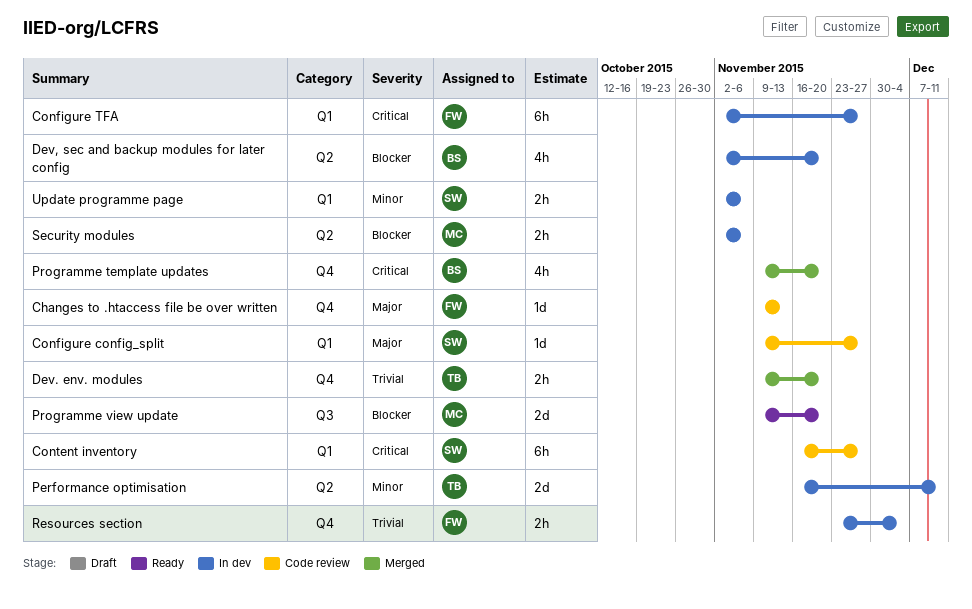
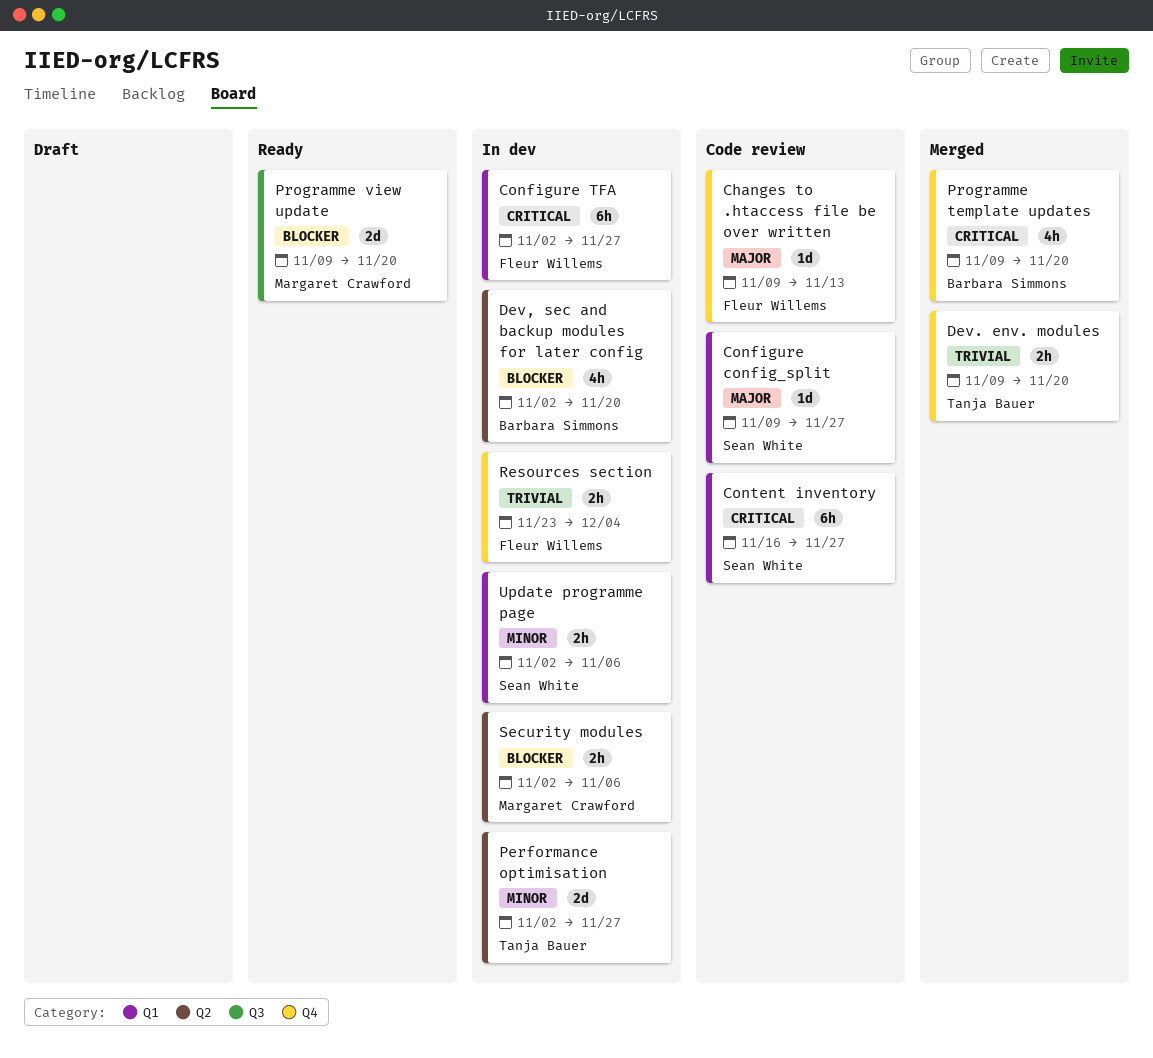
Performance optimisation, start: Nov 16 -> Nov 2
Performance optimisation, due: Dec 11 -> Nov 27

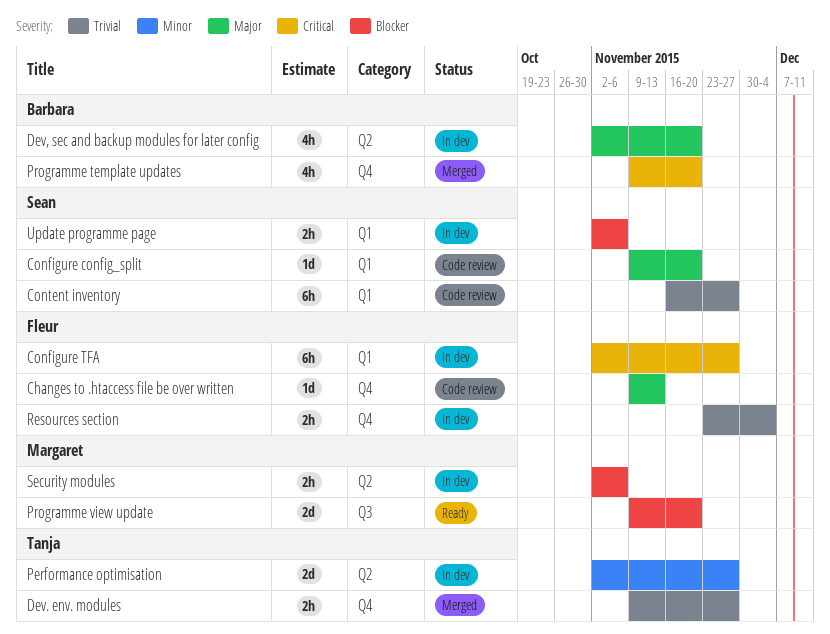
Configure config_split, due: Nov 27 -> Nov 20
Content inventory, priority: Critical -> Trivial
Dev, sec and backup modules for later config, priority: Blocker -> Major
Dev. env. modules, due: Nov 20 -> Nov 27
Update programme page, priority: Minor -> Blocker

